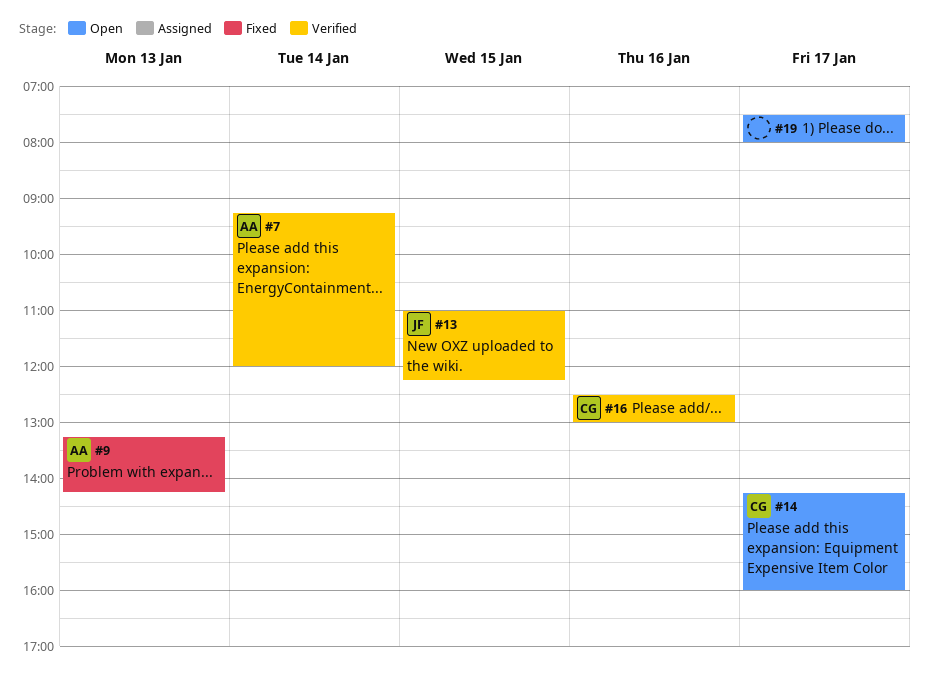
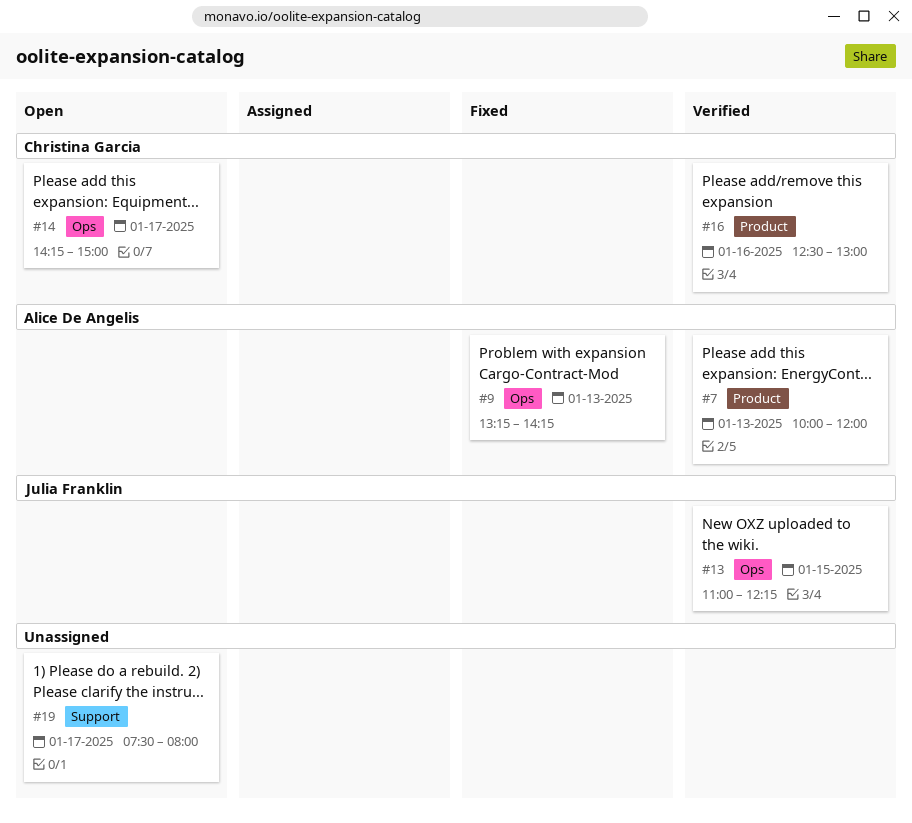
#7, day: Jan 14 -> Jan 13
#7, begins: 09:15 -> 10:00
#14, ends: 16:00 -> 15:00

